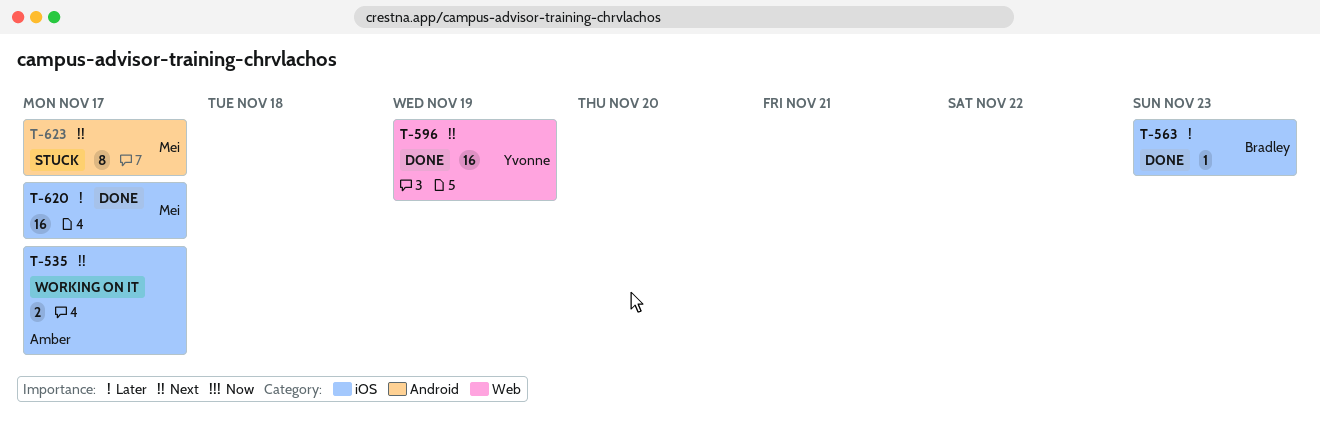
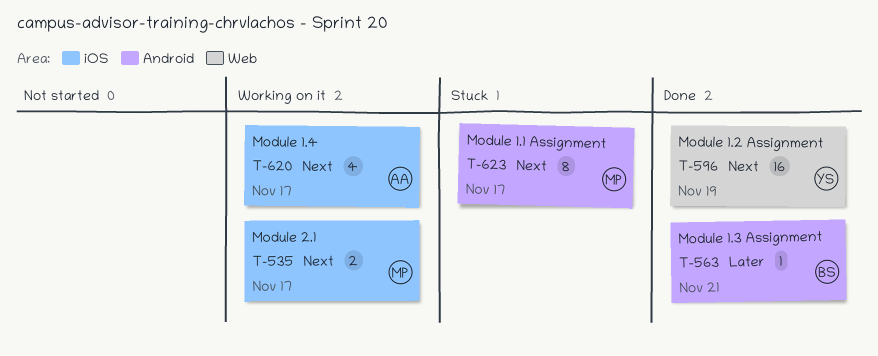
T-535, owner: Amber -> Mei
T-563, label: iOS -> Android
T-563, due: Nov 23 -> Nov 21
T-620, status: Done -> Working on it
T-620, owner: Mei -> Amber
T-620, priority: Later -> Next
T-620, estimate: 16 -> 4

